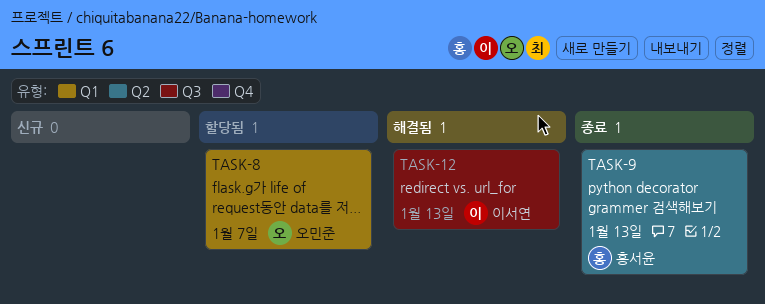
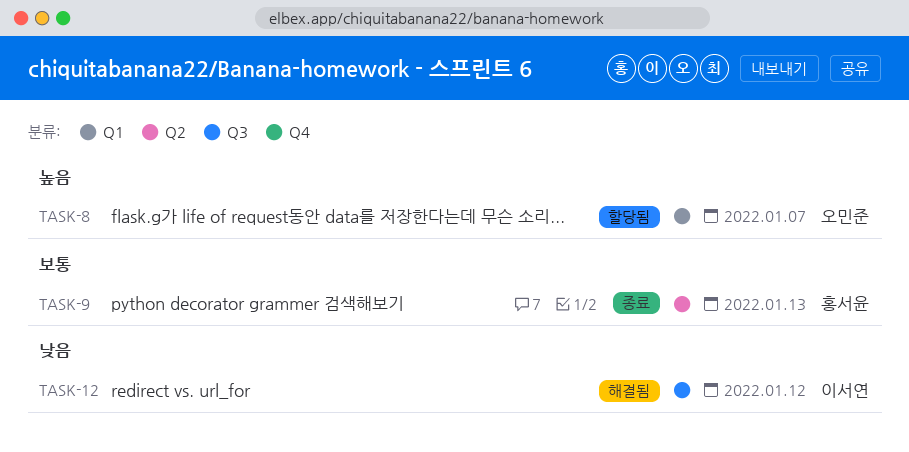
TASK-12, due: Jan 13 -> Jan 12

